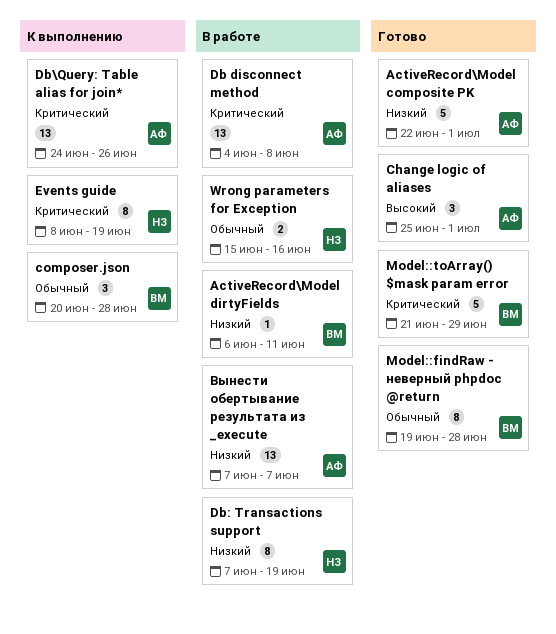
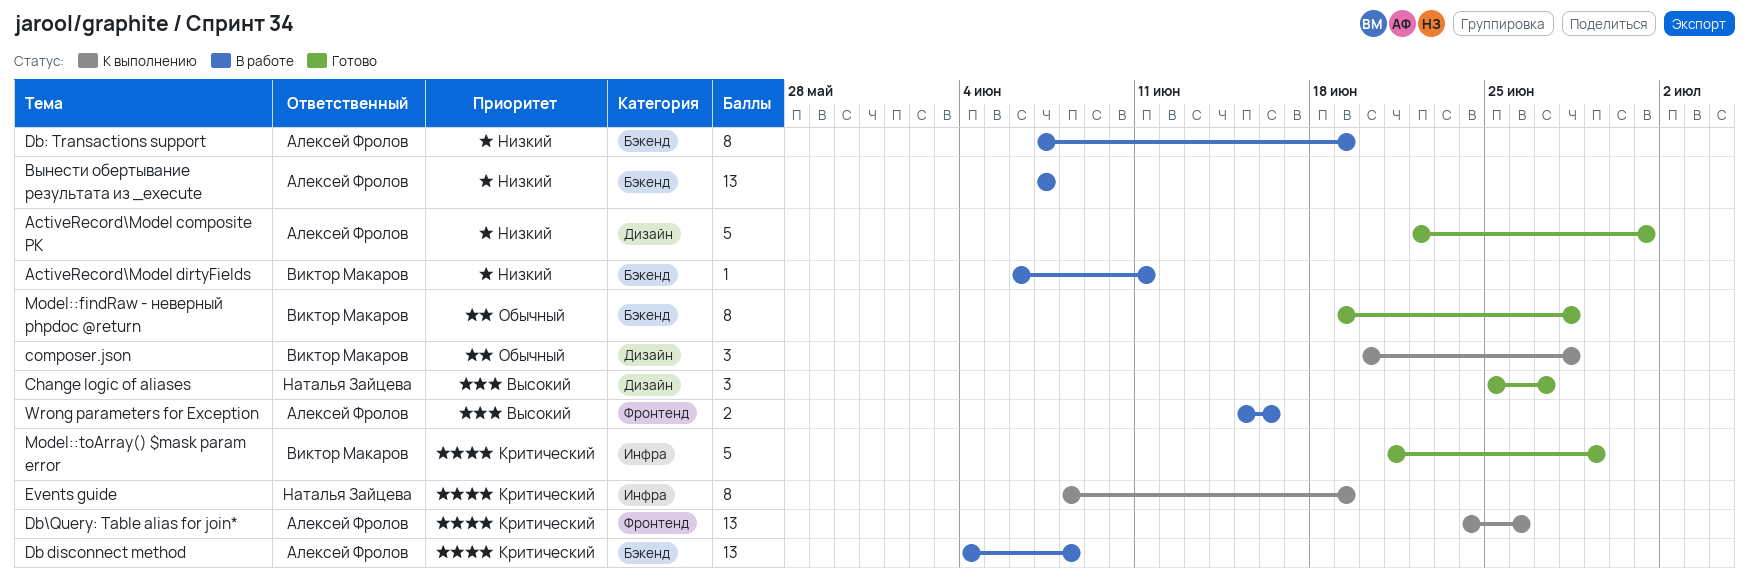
Change logic of aliases, owner: Алексей Фролов -> Наталья Зайцева
Change logic of aliases, due: Jul 1 -> Jun 27
Db: Transactions support, owner: Наталья Зайцева -> Алексей Фролов
Wrong parameters for Exception, owner: Наталья Зайцева -> Алексей Фролов
Wrong parameters for Exception, priority: Обычный -> Высокий

